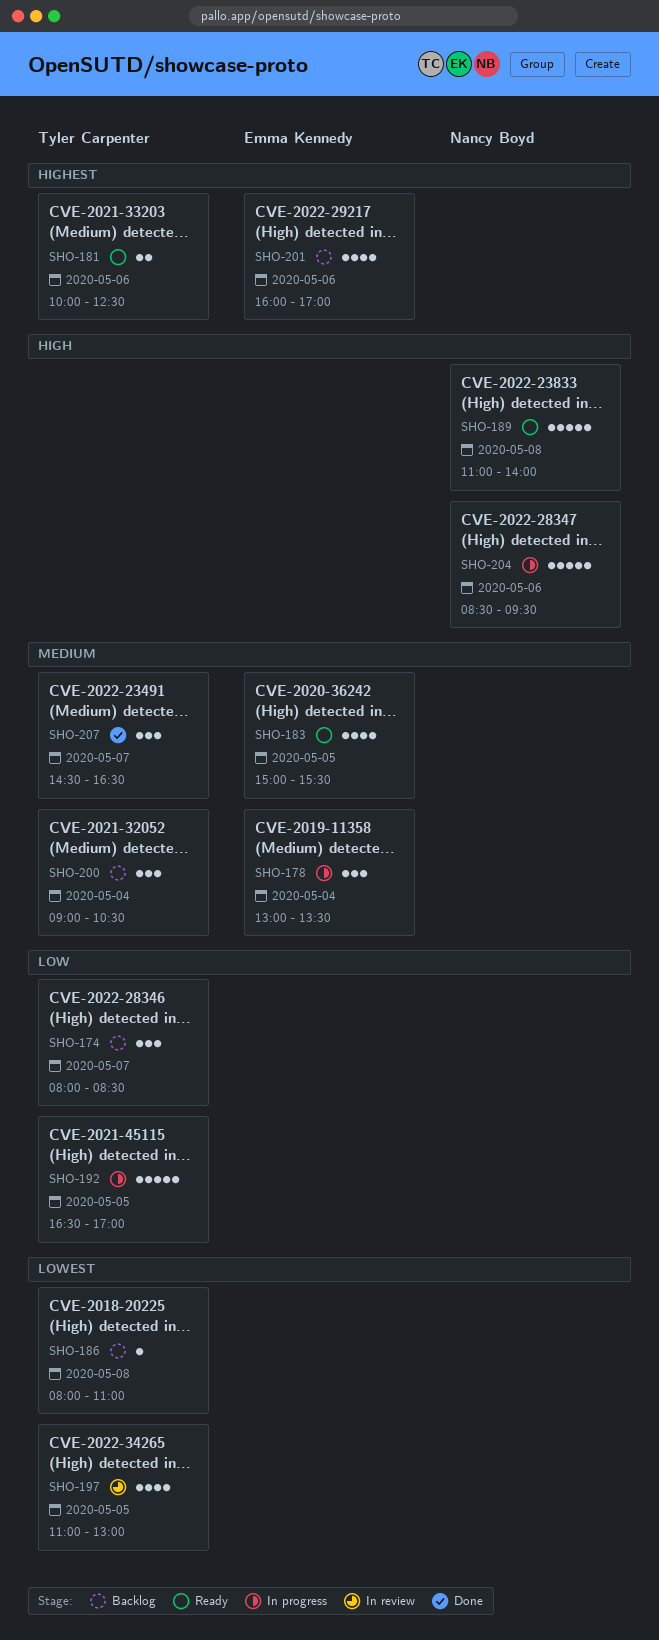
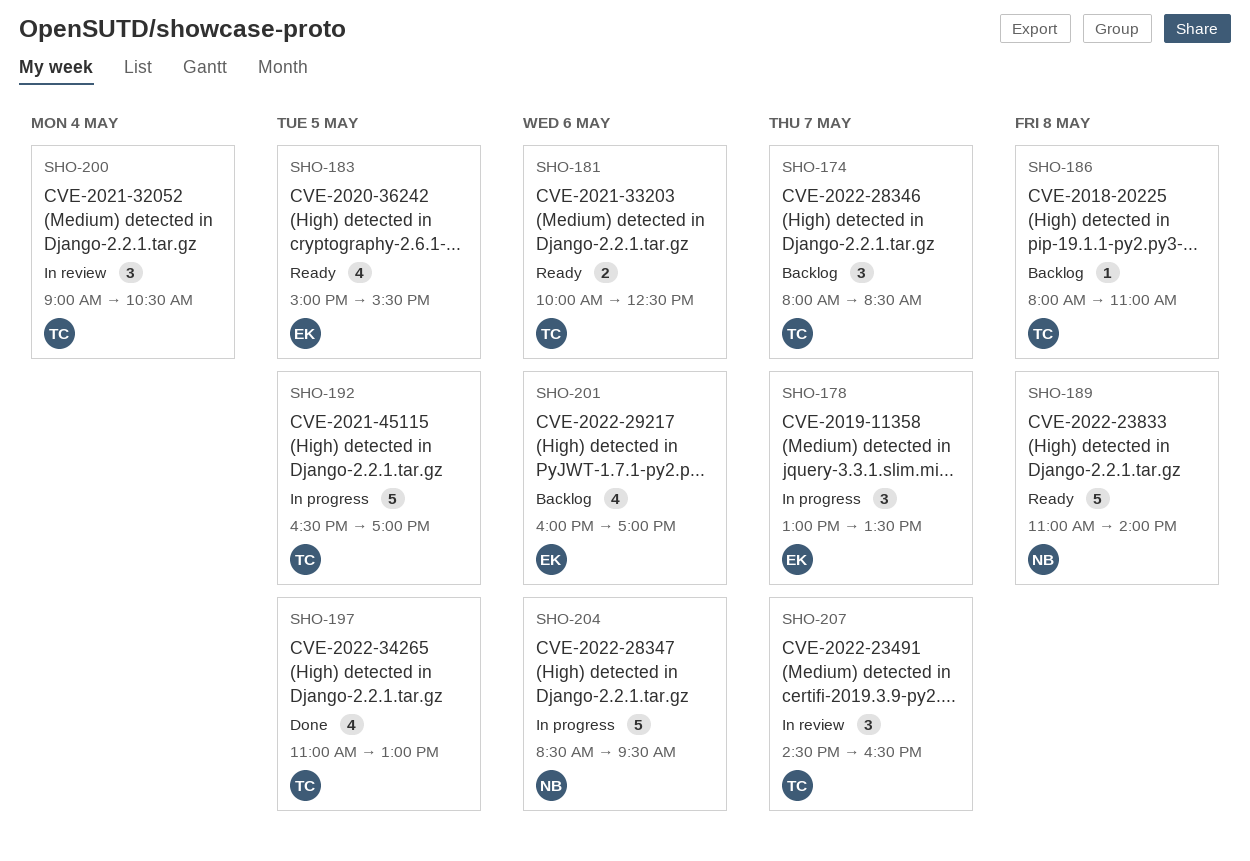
SHO-178, day: May 4 -> May 7
SHO-197, status: In review -> Done
SHO-200, status: Backlog -> In review
SHO-207, status: Done -> In review

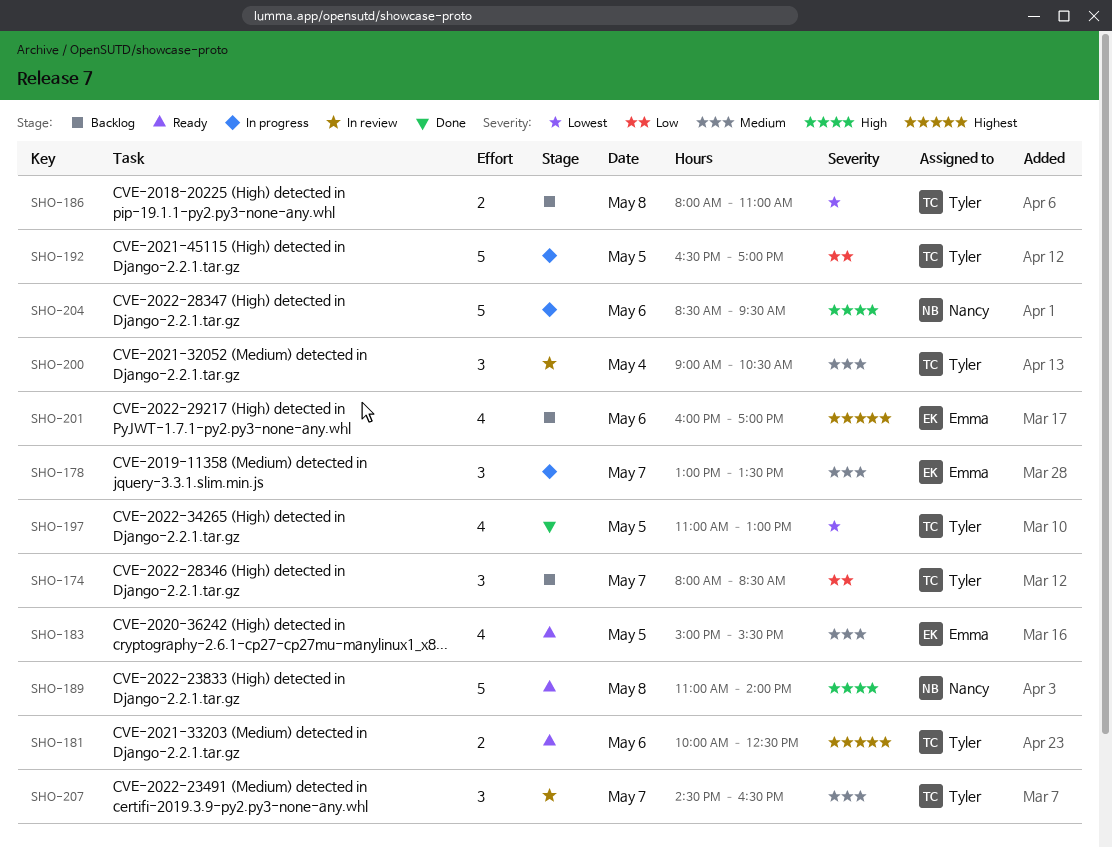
SHO-186, estimate: 1 -> 2

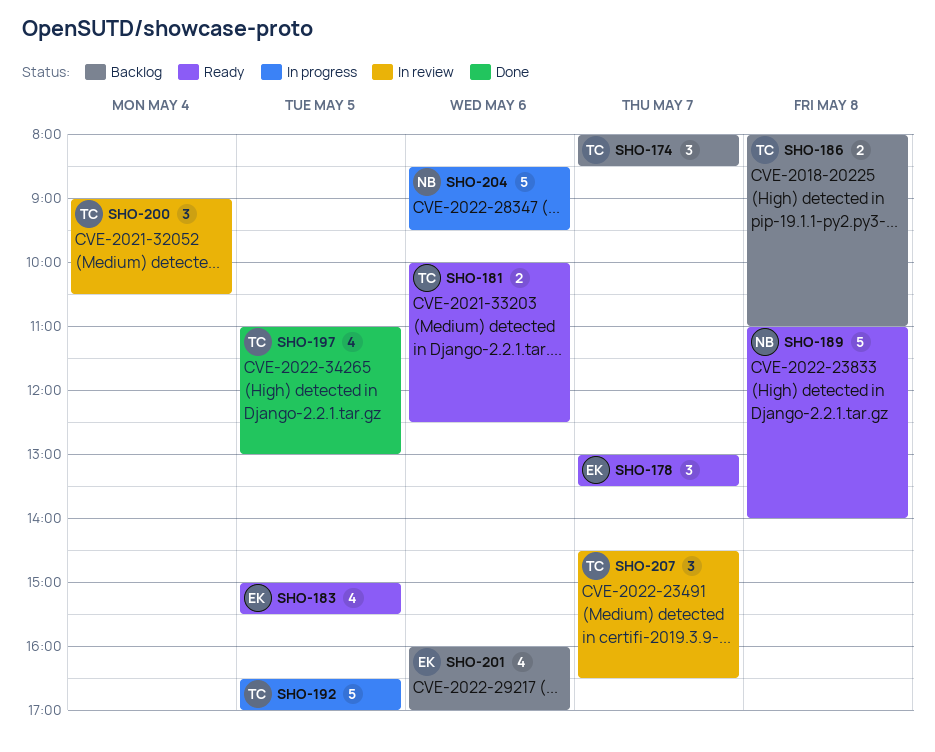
SHO-178, status: In progress -> Ready

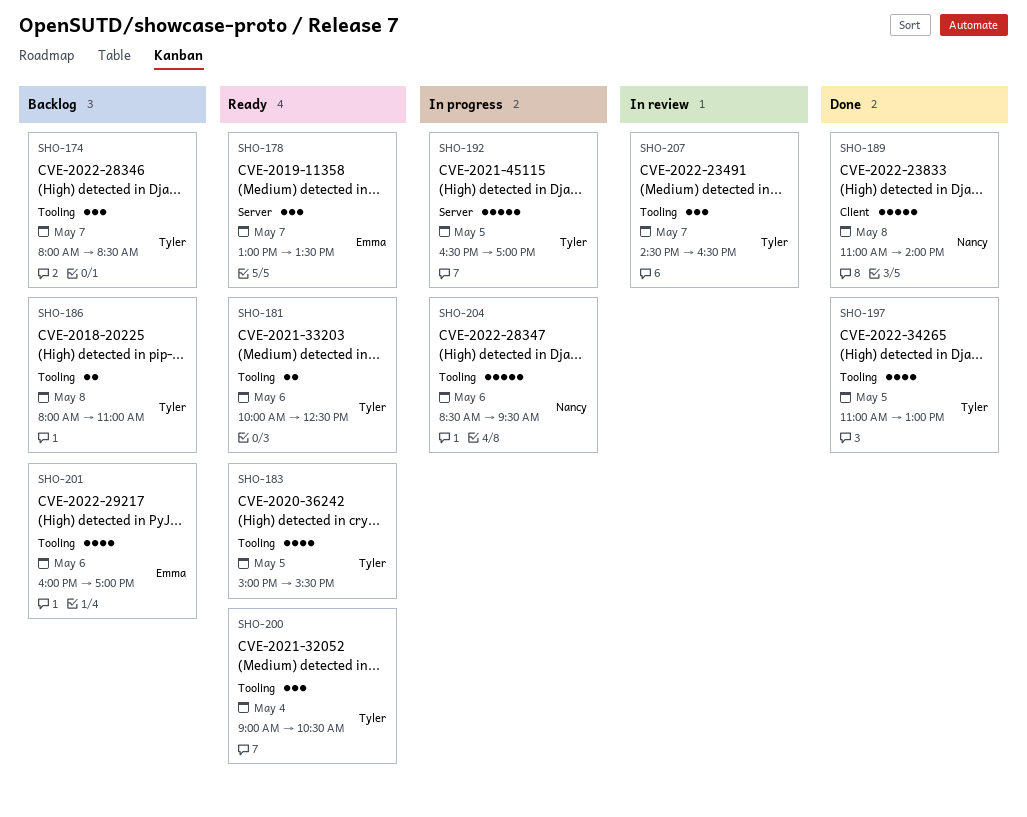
SHO-183, owner: Emma -> Tyler
SHO-189, status: Ready -> Done
SHO-200, status: In review -> Ready

